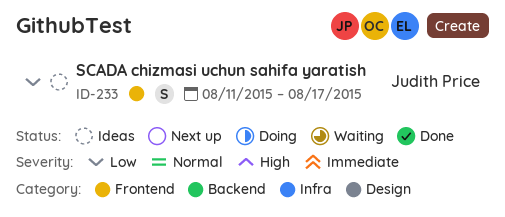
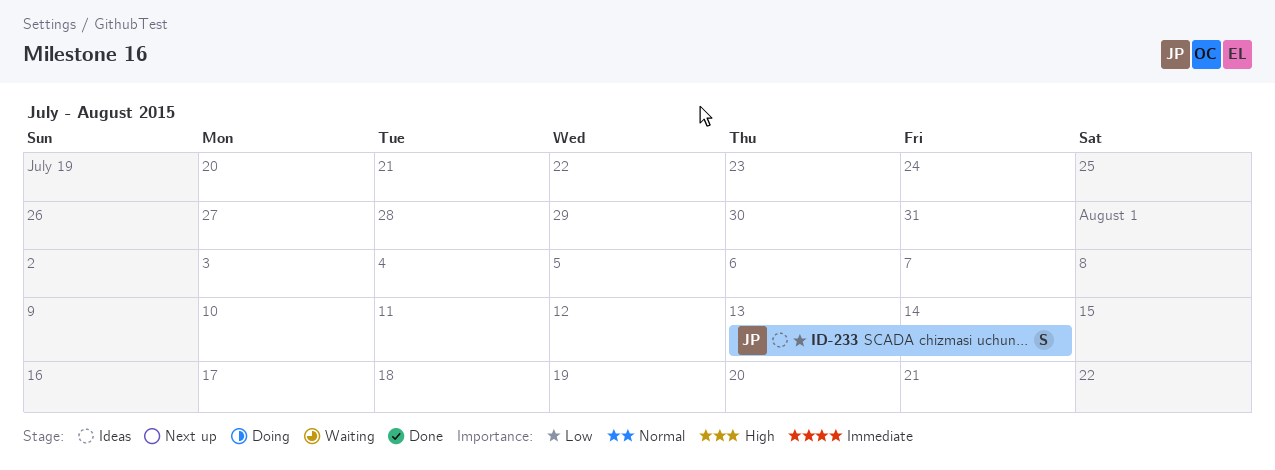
ID-233, start: Aug 11 -> Aug 13
ID-233, due: Aug 17 -> Aug 14

